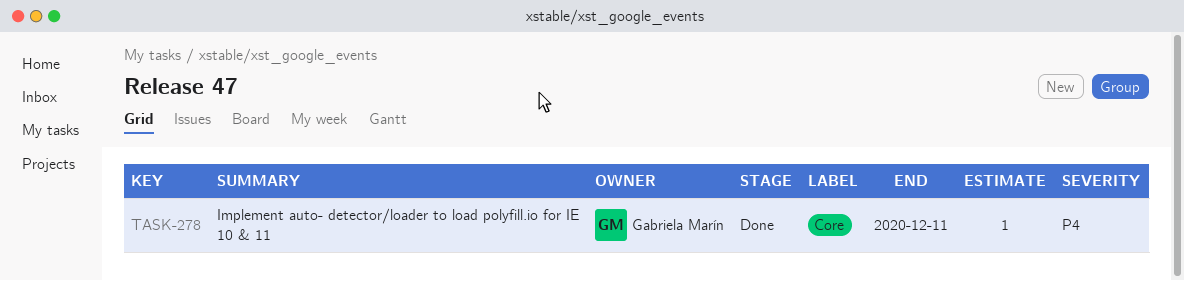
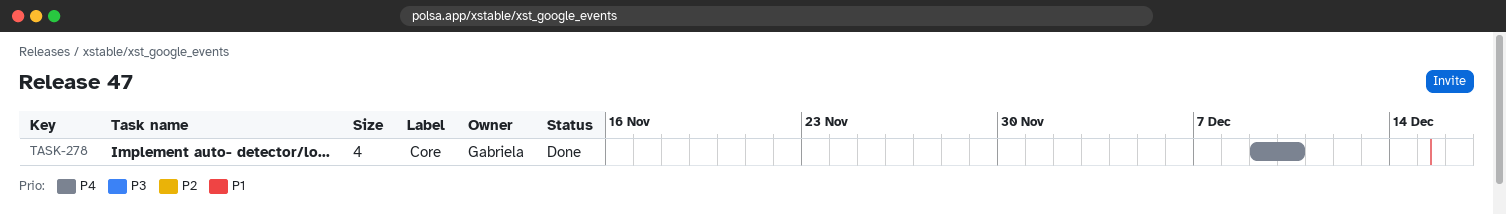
TASK-278, estimate: 1 -> 4
TASK-278, due: Dec 11 -> Dec 10

